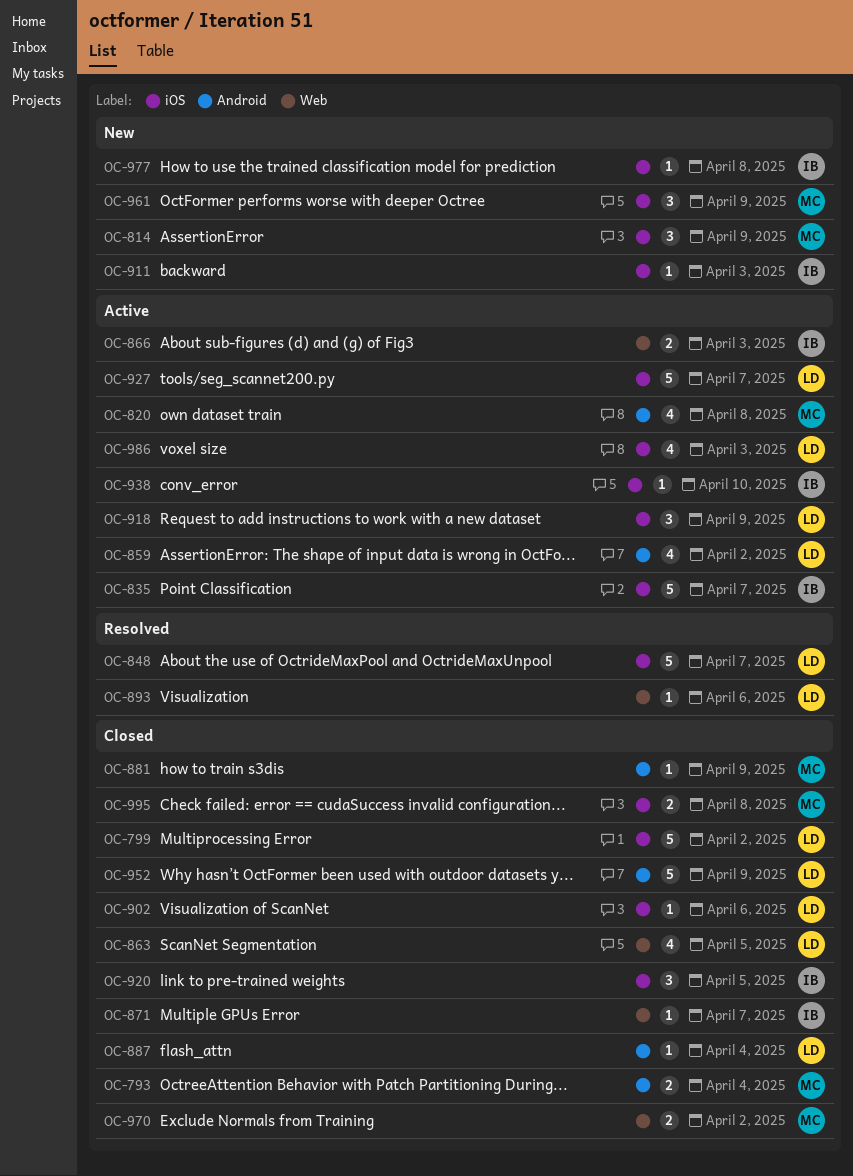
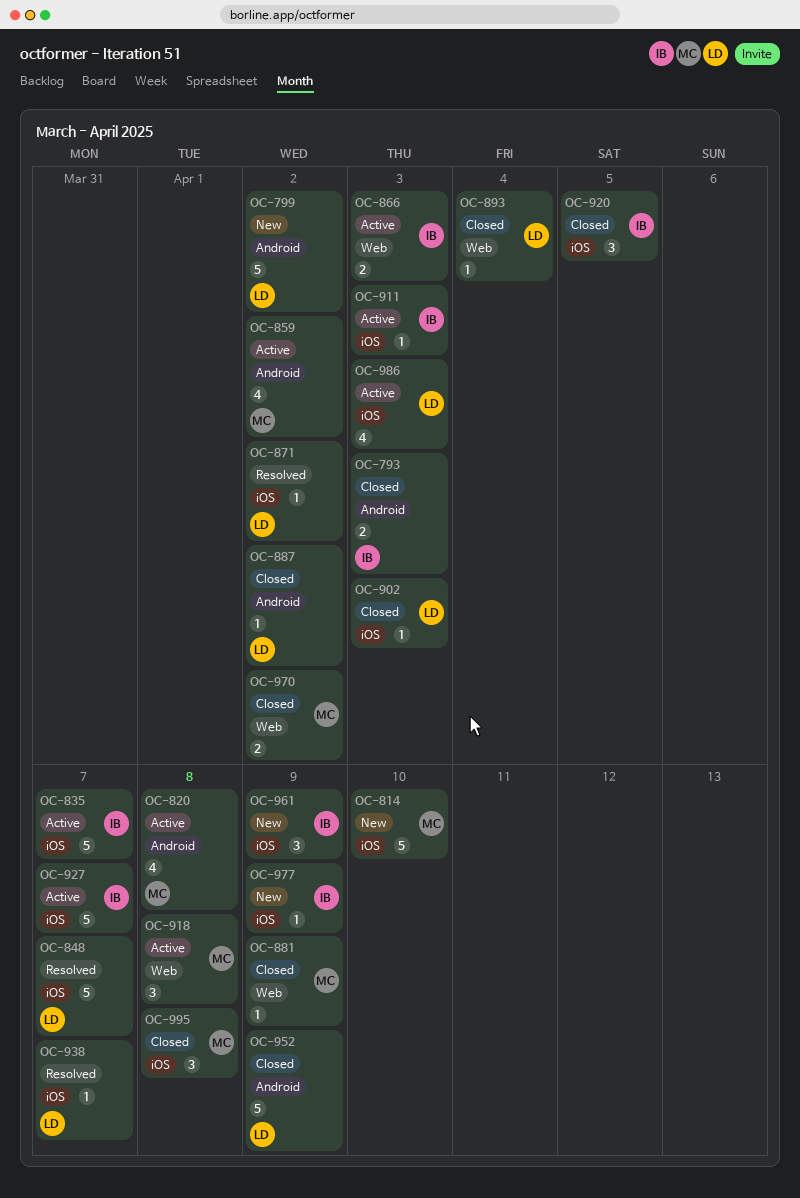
OC-793, owner: MC -> IB
OC-793, due: Apr 4 -> Apr 3
OC-799, status: Closed -> New
OC-799, label: iOS -> Android
OC-814, estimate: 3 -> 5
OC-814, due: Apr 9 -> Apr 10
OC-859, owner: LD -> MC
OC-863: present -> none
OC-871, status: Closed -> Resolved
OC-871, owner: IB -> LD
OC-871, label: Web -> iOS
OC-871, due: Apr 7 -> Apr 2
OC-881, label: Android -> Web
OC-887, due: Apr 4 -> Apr 2
OC-893, status: Resolved -> Closed
OC-893, due: Apr 6 -> Apr 4
OC-902, due: Apr 6 -> Apr 3
OC-911, status: New -> Active
OC-918, owner: LD -> MC
OC-918, label: iOS -> Web
OC-918, due: Apr 9 -> Apr 8
OC-927, owner: LD -> IB
OC-938, status: Active -> Resolved
OC-938, owner: IB -> LD
OC-938, due: Apr 10 -> Apr 7
OC-961, owner: MC -> IB
OC-977, due: Apr 8 -> Apr 9
OC-995, estimate: 2 -> 3

